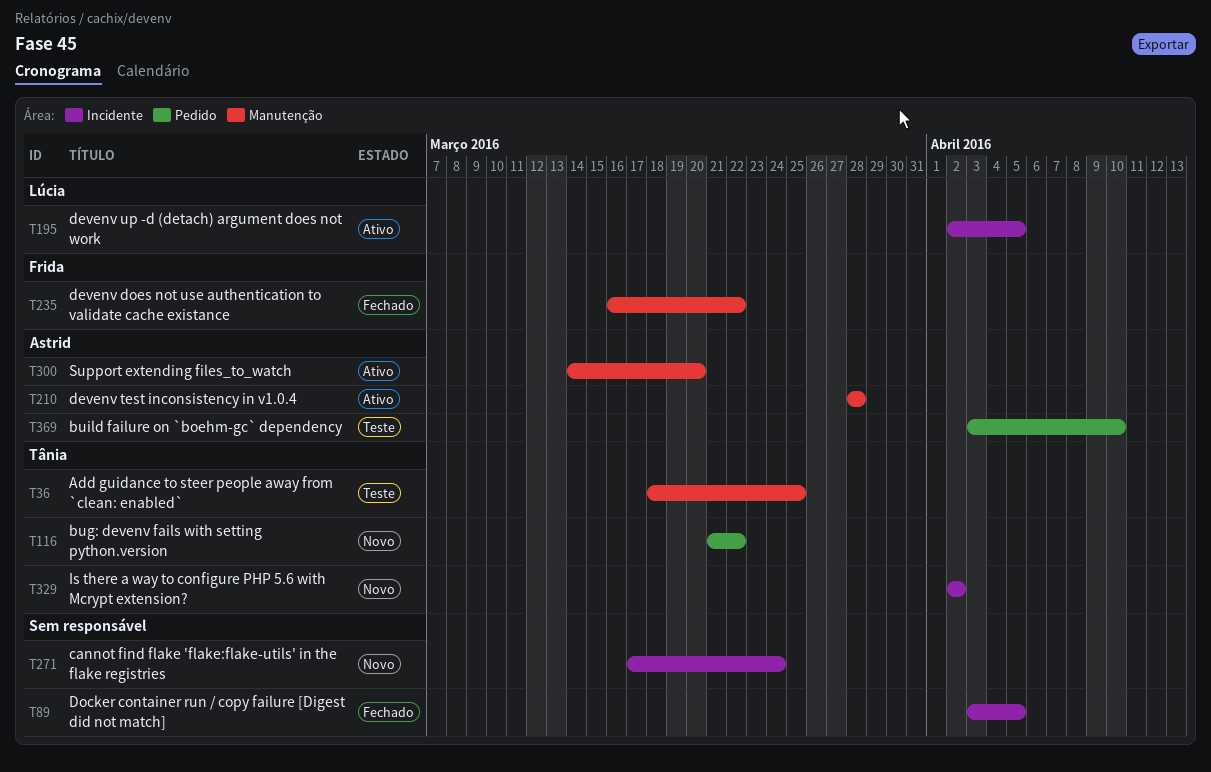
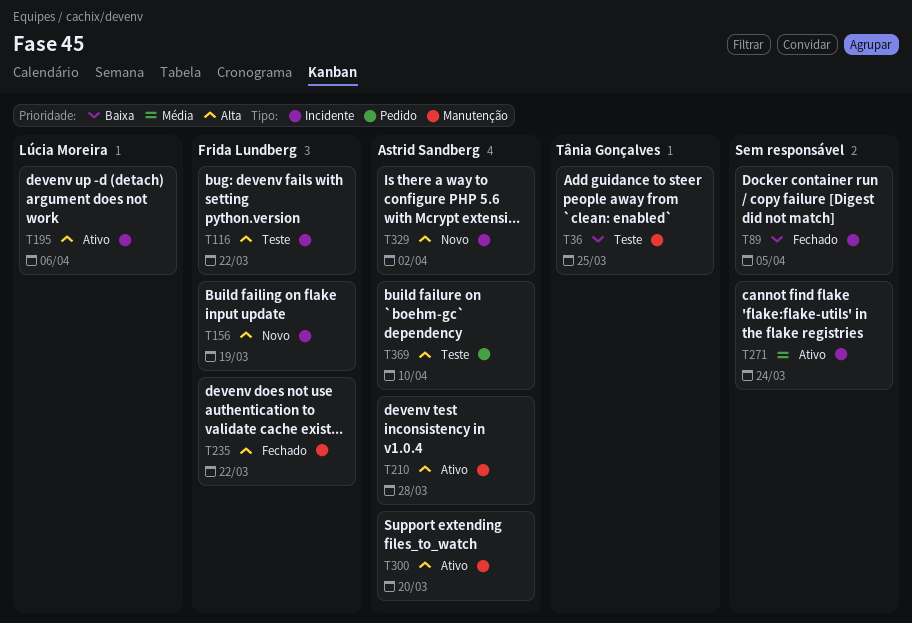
T116, status: Novo -> Teste
T116, owner: Tânia Gonçalves -> Frida Lundberg
T116, label: Pedido -> Incidente
T156: none -> present
T195, due: Apr 5 -> Apr 6
T271, status: Novo -> Ativo
T329, owner: Tânia Gonçalves -> Astrid Sandberg

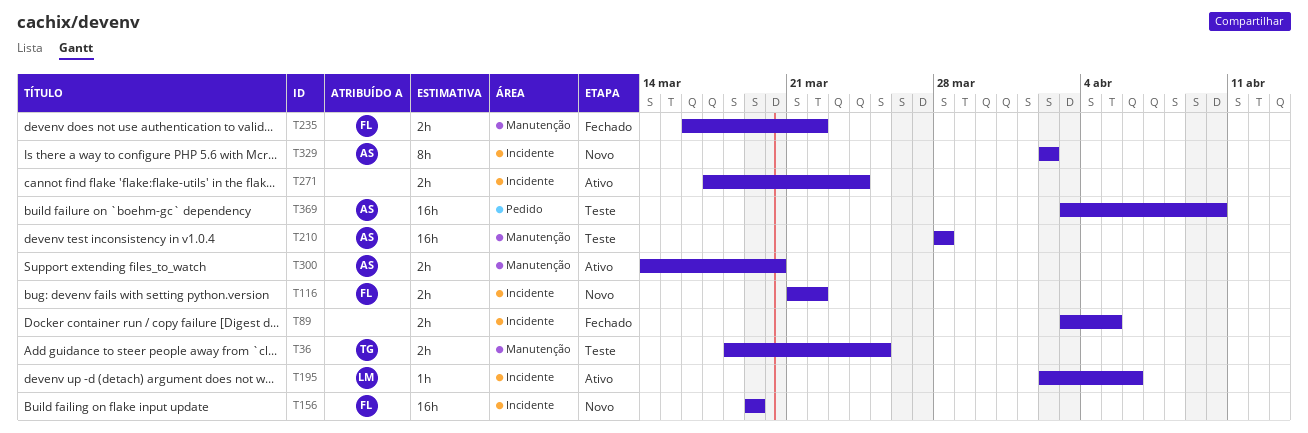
T116, status: Teste -> Novo
T210, status: Ativo -> Teste

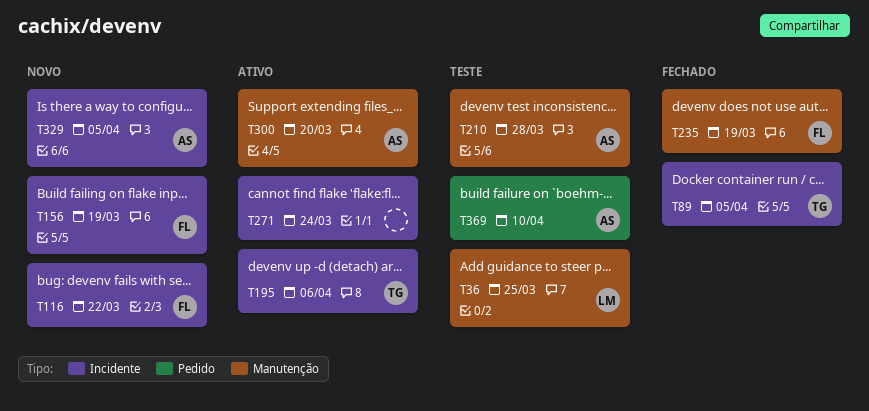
T36, owner: TG -> LM
T89, owner: none -> TG
T195, owner: LM -> TG
T235, due: Mar 22 -> Mar 19
T329, due: Apr 2 -> Apr 5

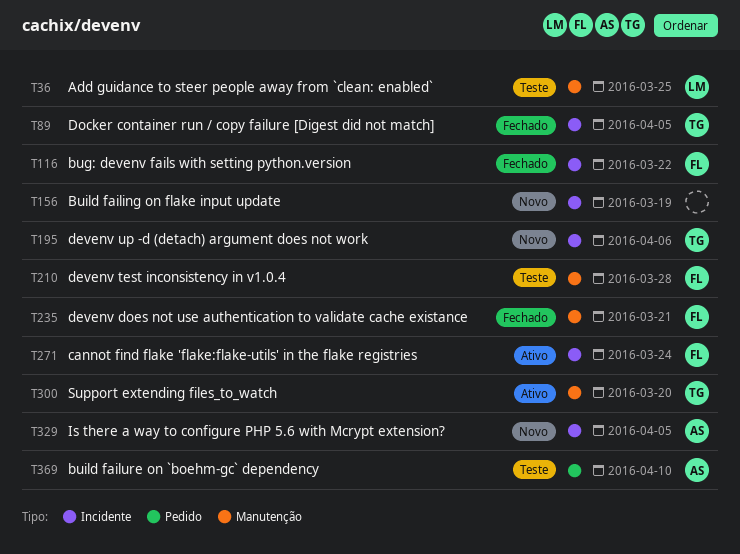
T116, status: Novo -> Fechado
T156, owner: FL -> none
T195, status: Ativo -> Novo
T210, owner: AS -> FL
T235, due: Mar 19 -> Mar 21
T271, owner: none -> FL
T300, owner: AS -> TG

